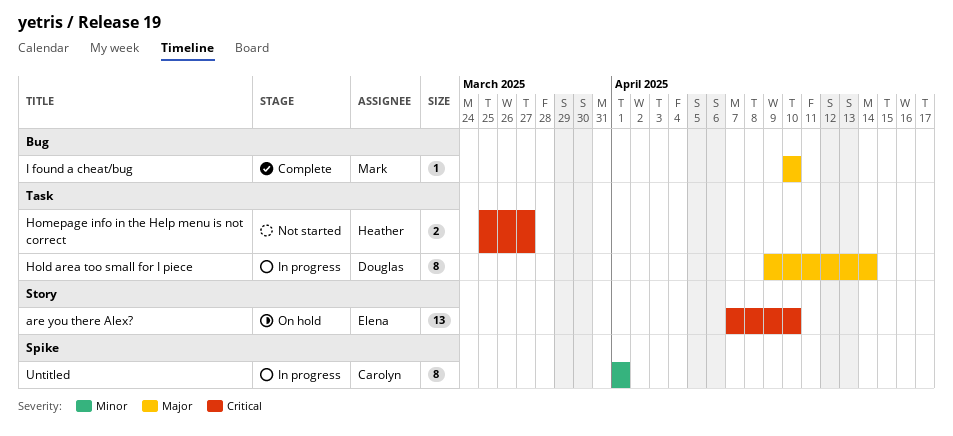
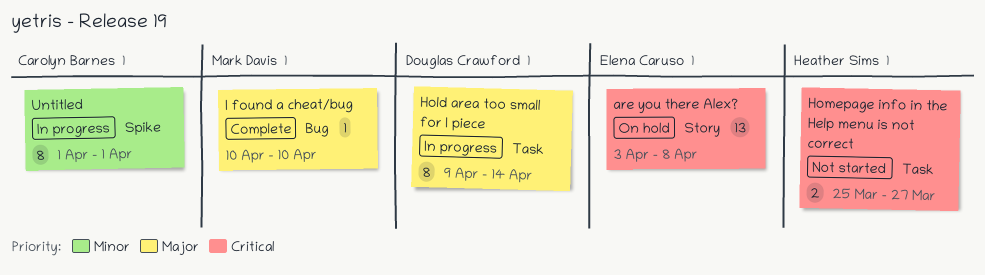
are you there Alex?, start: Apr 7 -> Apr 3
are you there Alex?, due: Apr 10 -> Apr 8

